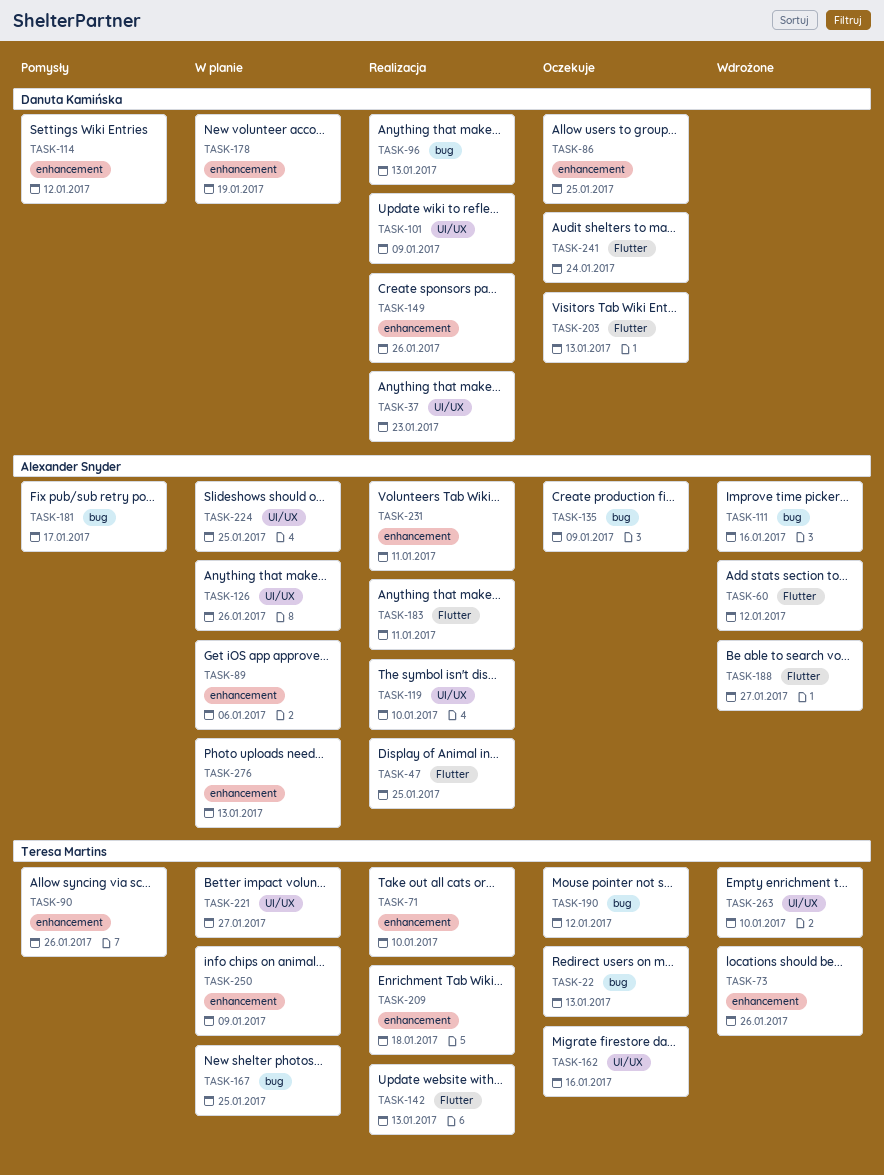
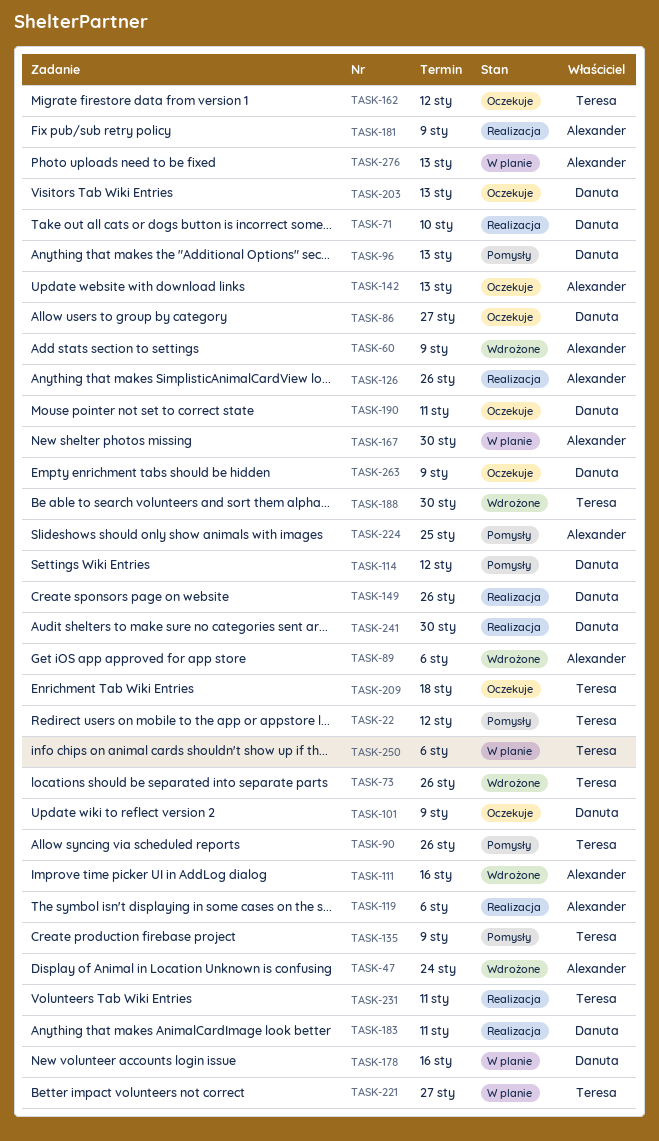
TASK-22, status: Oczekuje -> Pomysły
TASK-22, due: Jan 13 -> Jan 12
TASK-37: present -> none
TASK-47, status: Realizacja -> Wdrożone
TASK-47, due: Jan 25 -> Jan 24
TASK-60, due: Jan 12 -> Jan 9
TASK-71, owner: Teresa Martins -> Danuta Kamińska
TASK-86, due: Jan 25 -> Jan 27
TASK-89, status: W planie -> Wdrożone
TASK-96, status: Realizacja -> Pomysły
TASK-101, status: Realizacja -> Oczekuje
TASK-119, due: Jan 10 -> Jan 6
TASK-126, status: W planie -> Realizacja
TASK-135, status: Oczekuje -> Pomysły
TASK-135, owner: Alexander Snyder -> Teresa Martins
TASK-142, status: Realizacja -> Oczekuje
TASK-142, owner: Teresa Martins -> Alexander Snyder
TASK-162, due: Jan 16 -> Jan 12
TASK-167, owner: Teresa Martins -> Alexander Snyder
TASK-167, due: Jan 25 -> Jan 30
TASK-178, due: Jan 19 -> Jan 16
TASK-181, status: Pomysły -> Realizacja
TASK-181, due: Jan 17 -> Jan 9
TASK-183, owner: Alexander Snyder -> Danuta Kamińska
TASK-188, owner: Alexander Snyder -> Teresa Martins
TASK-188, due: Jan 27 -> Jan 30
TASK-190, owner: Teresa Martins -> Danuta Kamińska
TASK-190, due: Jan 12 -> Jan 11
TASK-209, status: Realizacja -> Oczekuje
TASK-224, status: W planie -> Pomysły
TASK-231, owner: Alexander Snyder -> Teresa Martins
TASK-241, status: Oczekuje -> Realizacja
TASK-241, due: Jan 24 -> Jan 30
TASK-250, due: Jan 9 -> Jan 6
TASK-263, status: Wdrożone -> Oczekuje
TASK-263, owner: Teresa Martins -> Danuta Kamińska
TASK-263, due: Jan 10 -> Jan 9

